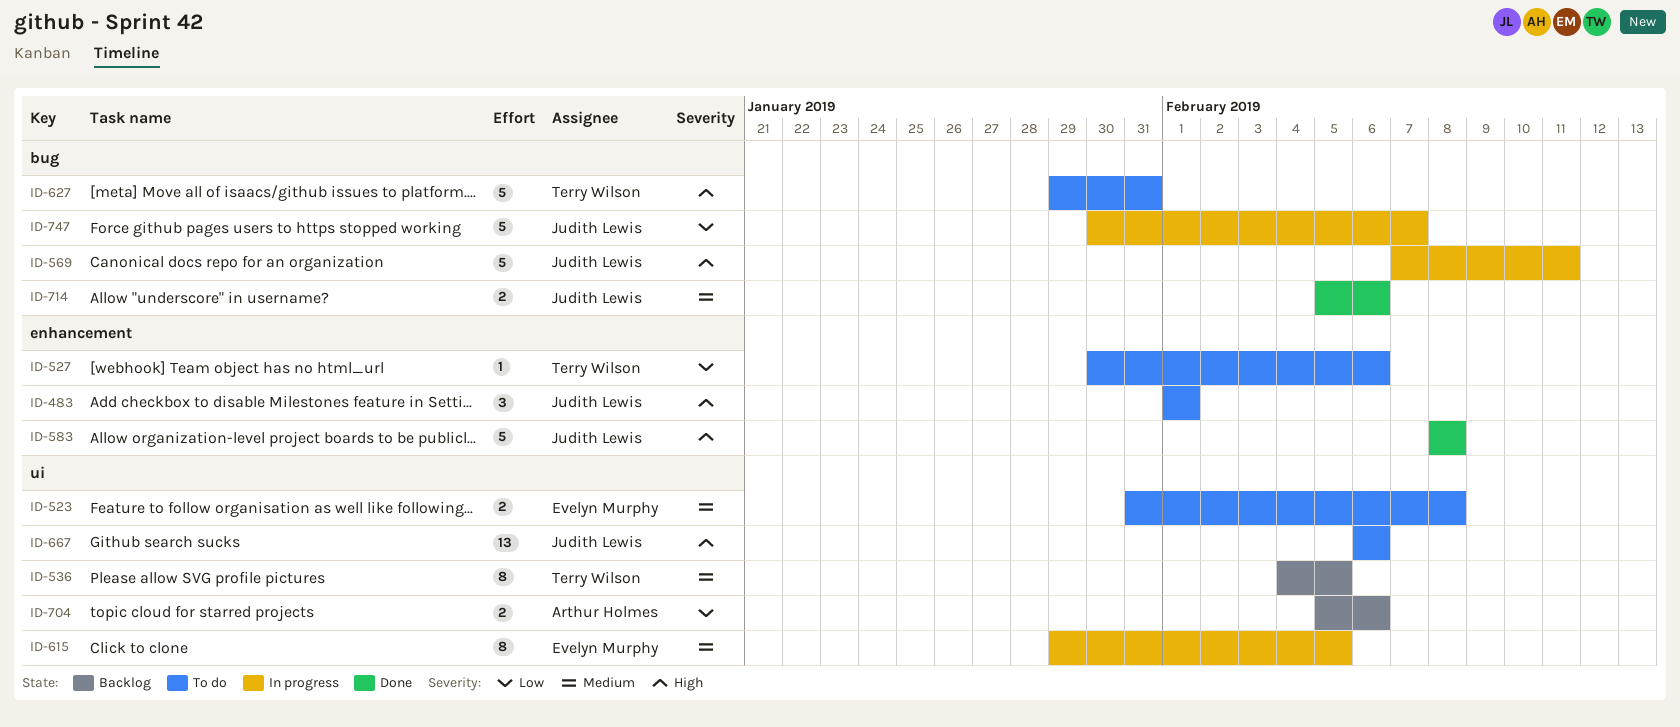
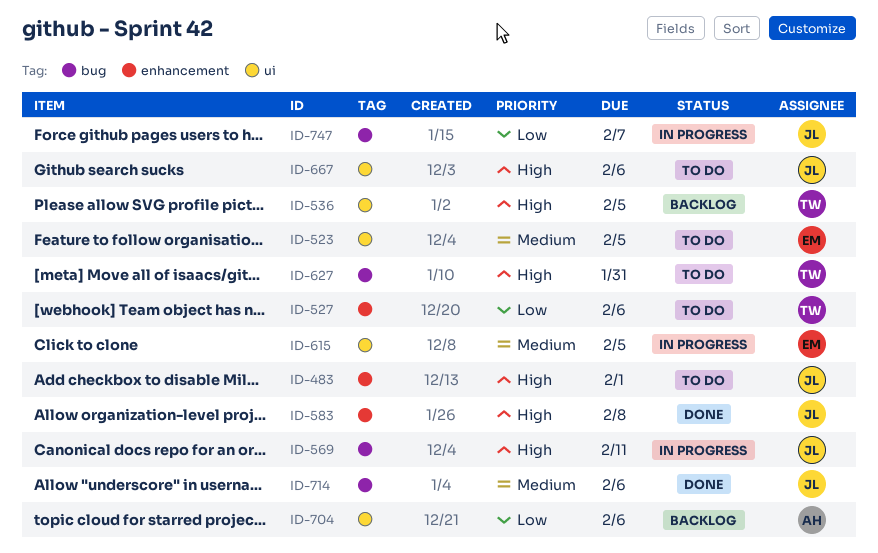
ID-523, due: Feb 8 -> Feb 5
ID-536, priority: Medium -> High

